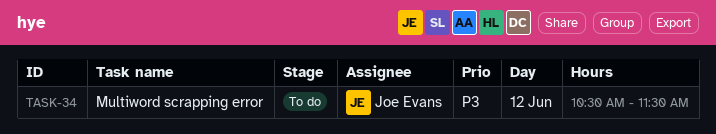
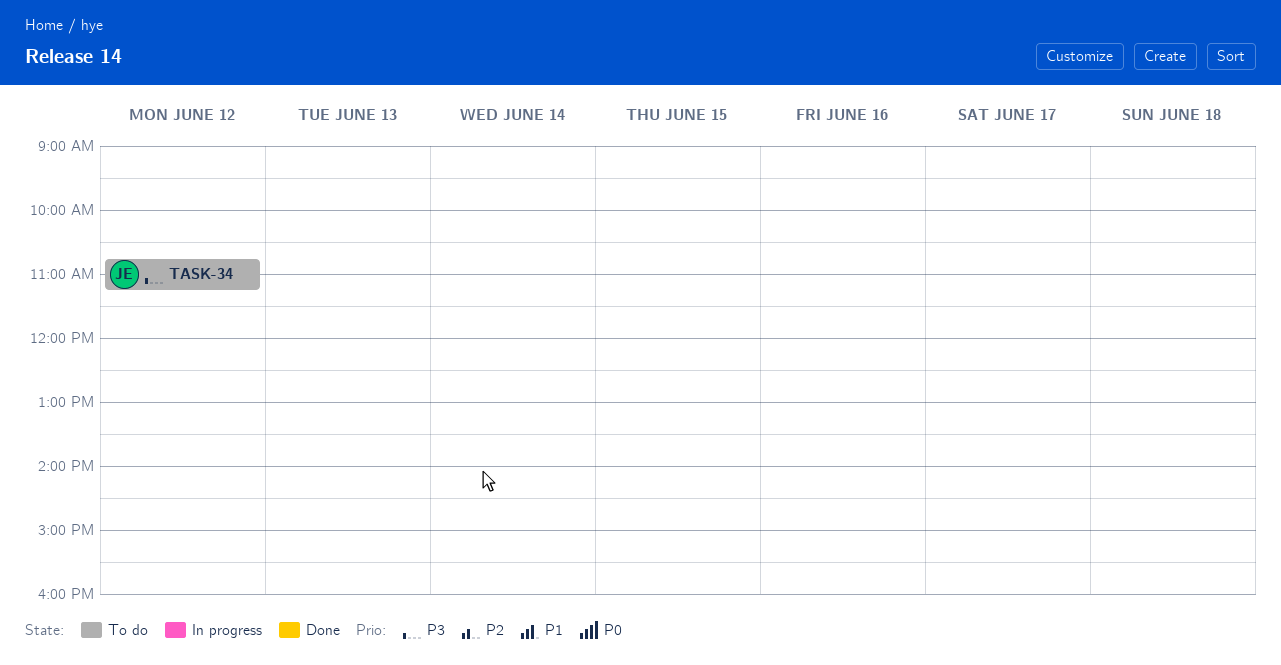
TASK-34, begins: 10:30 -> 10:45
TASK-34, ends: 11:30 -> 11:15

